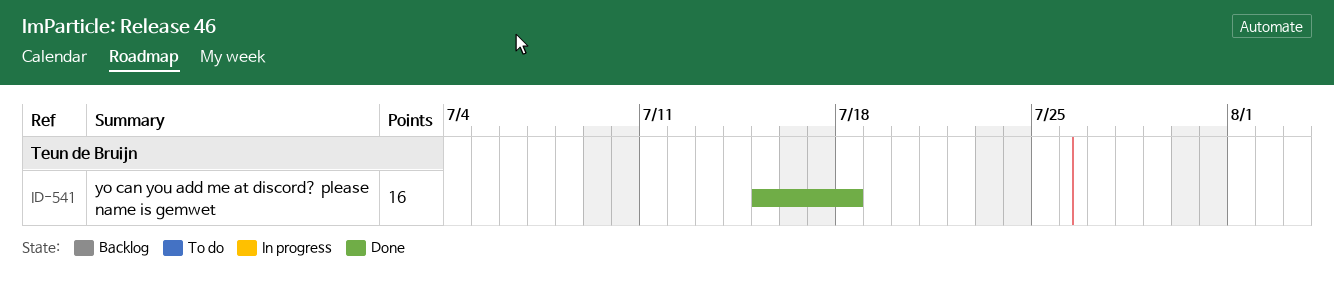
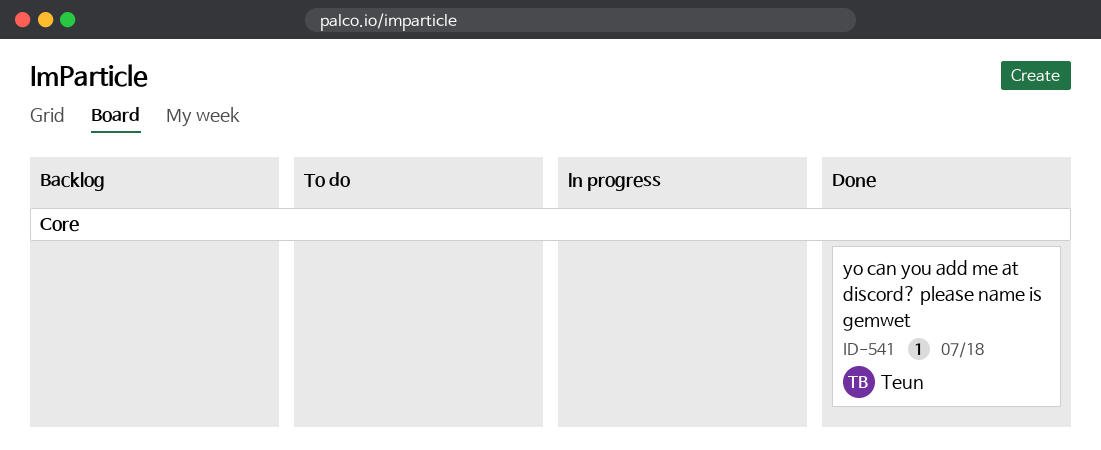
ID-541, estimate: 16 -> 1

